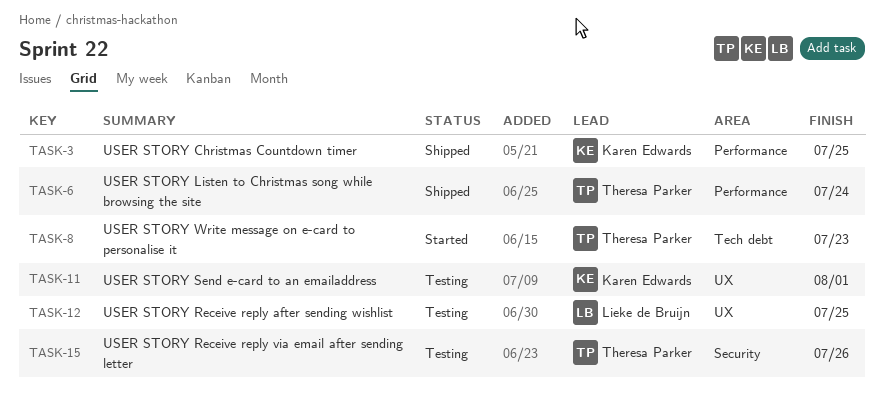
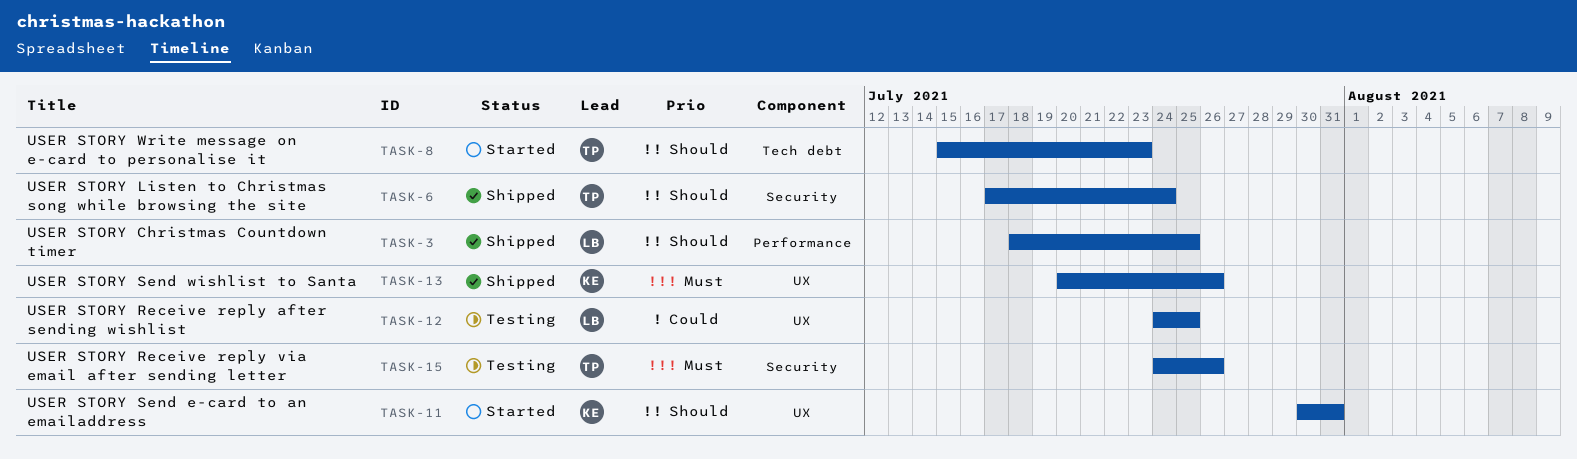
TASK-3, owner: Karen Edwards -> Lieke de Bruijn
TASK-6, label: Performance -> Security
TASK-11, status: Testing -> Started
TASK-11, due: Aug 1 -> Jul 31
TASK-13: none -> present

